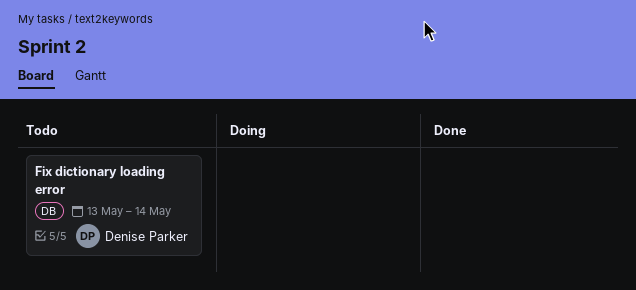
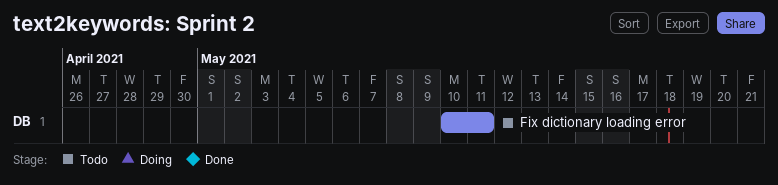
Fix dictionary loading error, start: May 13 -> May 10
Fix dictionary loading error, due: May 14 -> May 11

